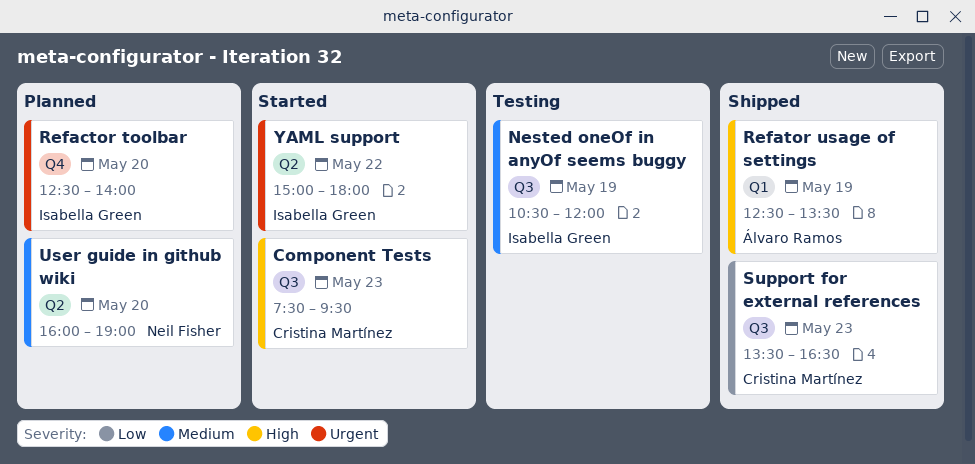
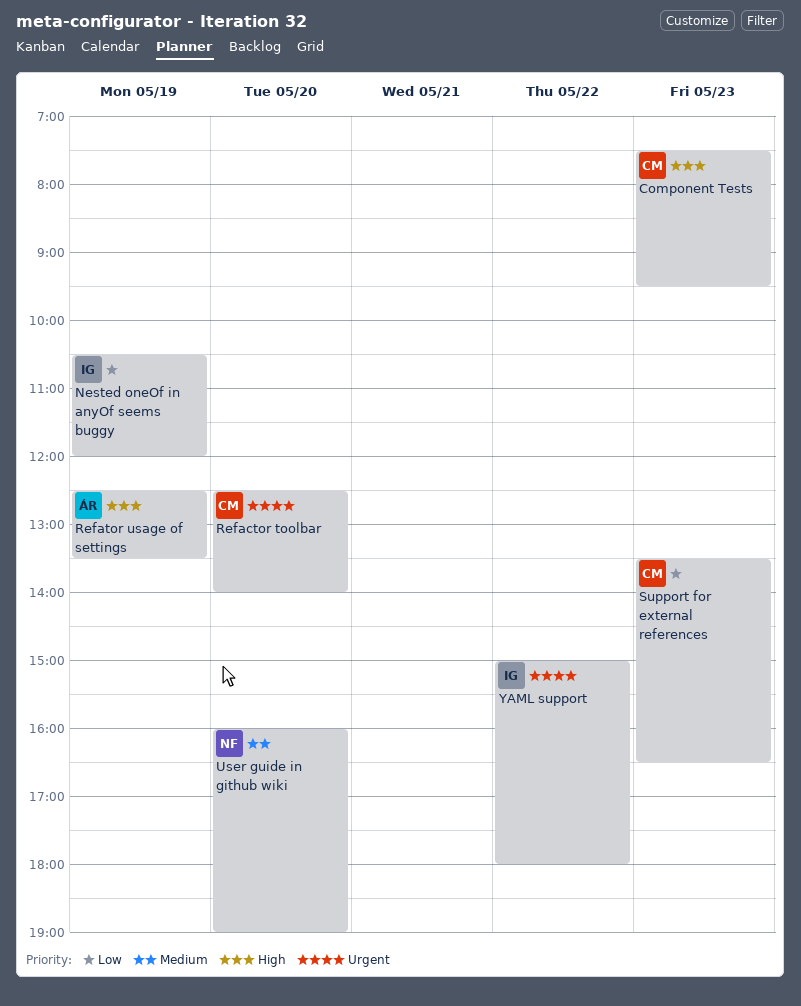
Nested oneOf in anyOf seems buggy, priority: Medium -> Low
Refactor toolbar, owner: Isabella Green -> Cristina Martínez

